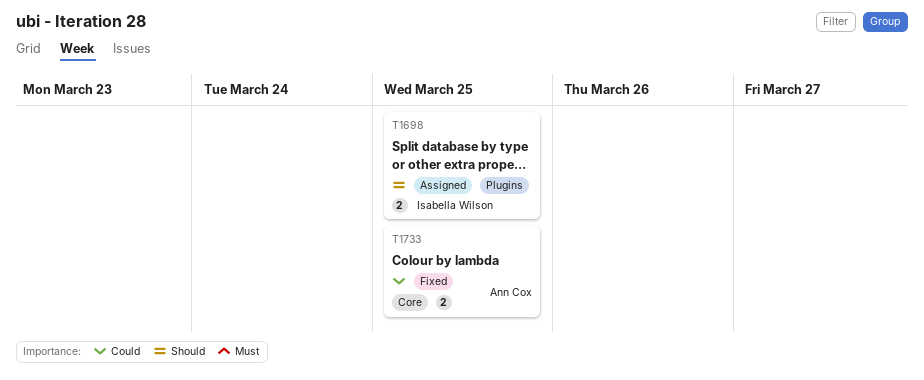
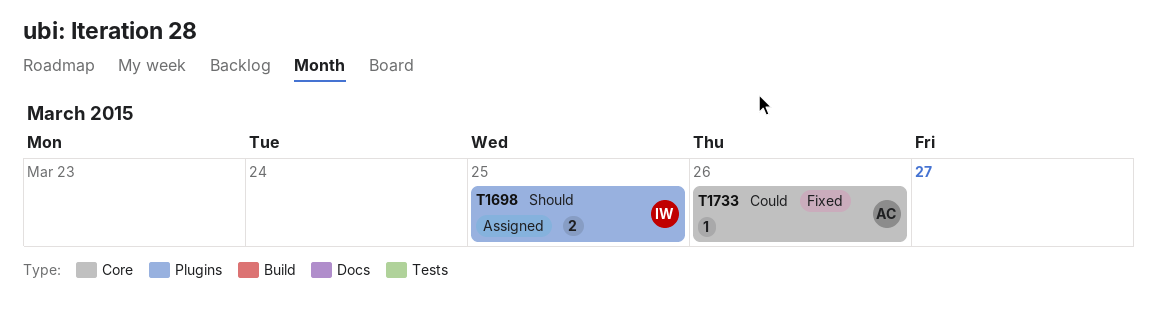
T1733, estimate: 2 -> 1
T1733, due: Mar 25 -> Mar 26

